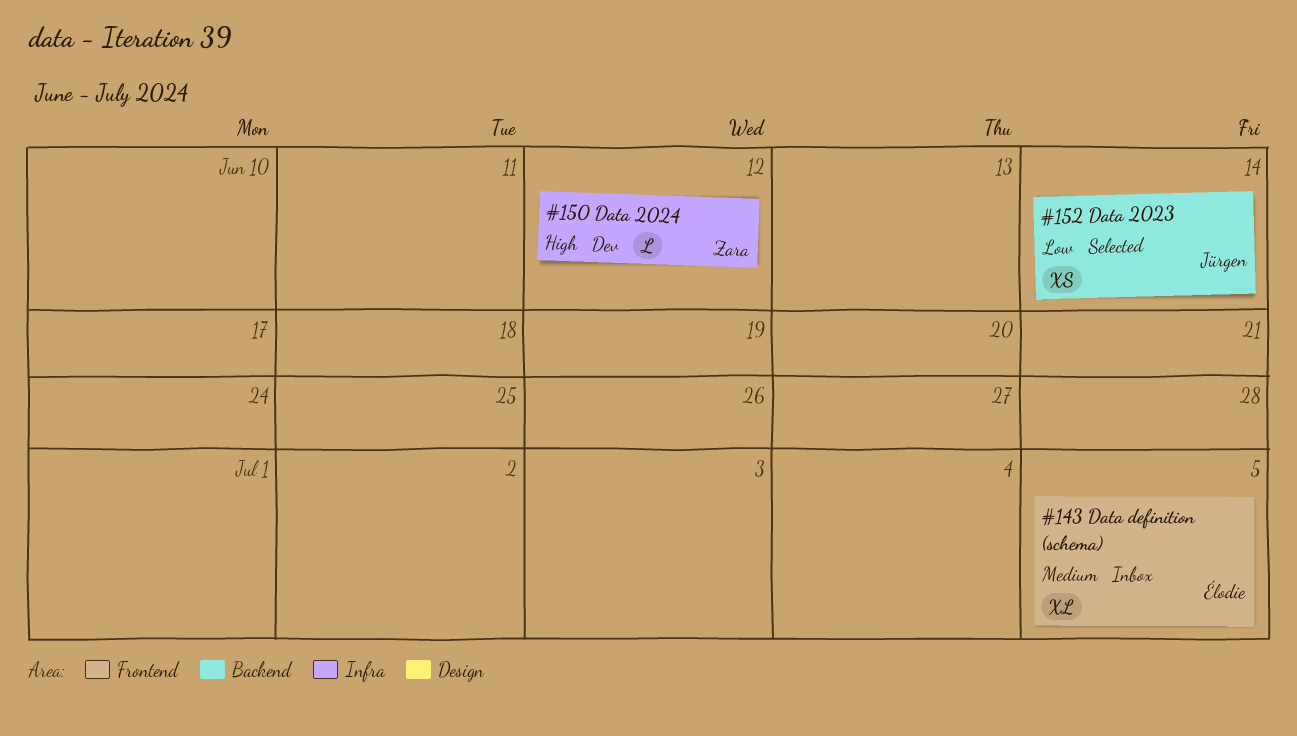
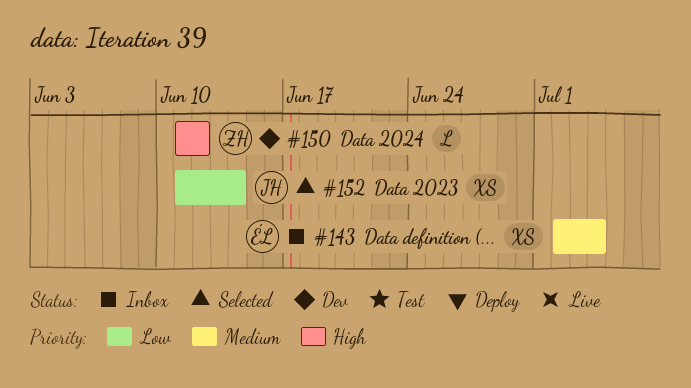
#143, estimate: XL -> XS
#143, due: Jul 5 -> Jul 4

